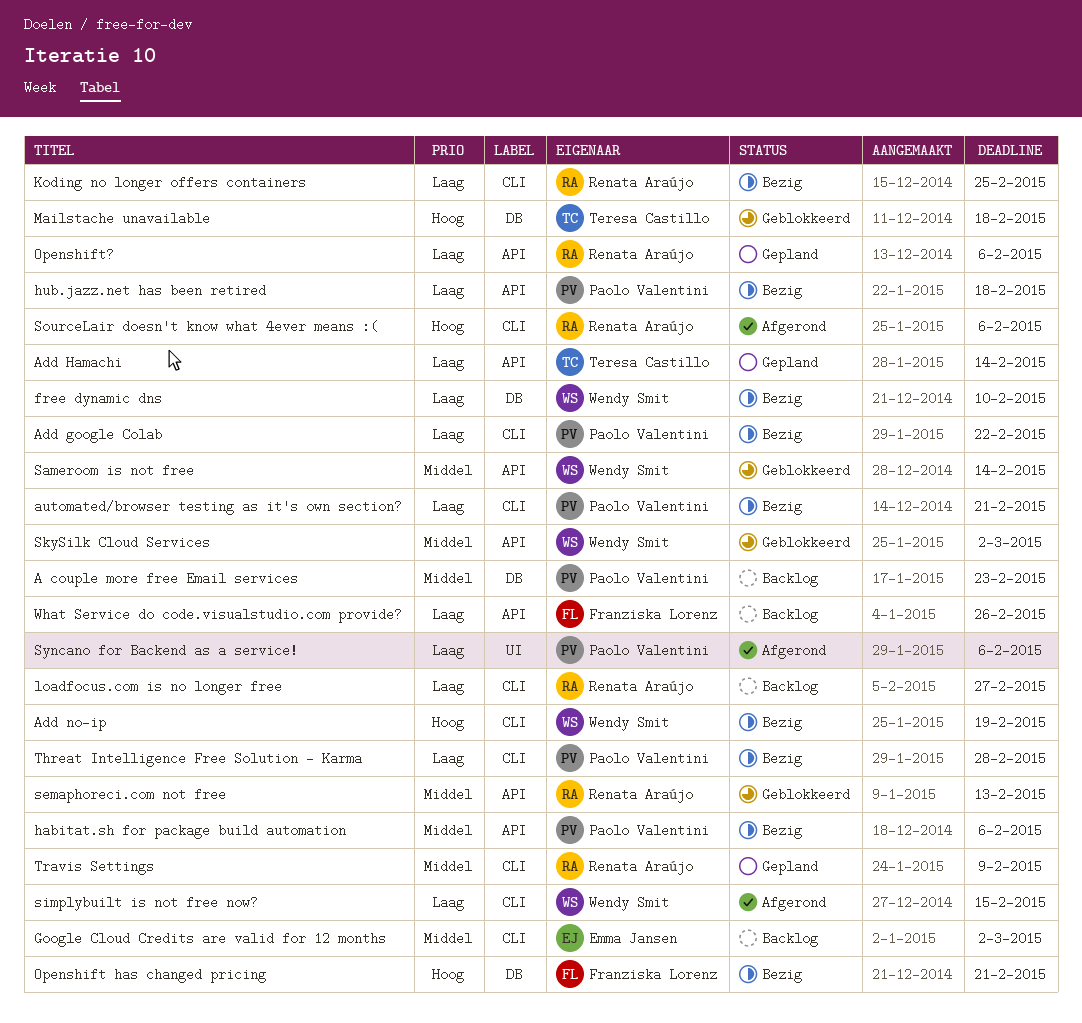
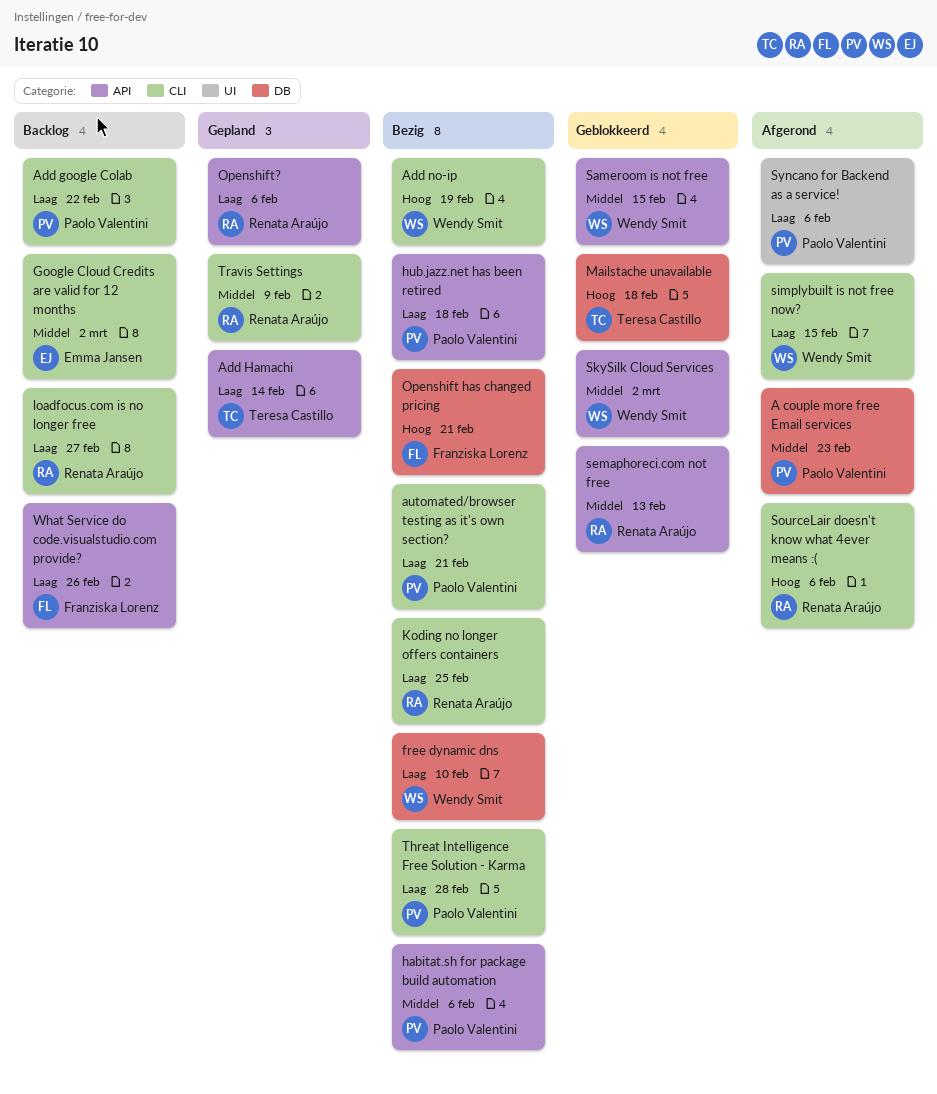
A couple more free Email services, status: Backlog -> Afgerond
Add google Colab, status: Bezig -> Backlog
Sameroom is not free, due: Feb 14 -> Feb 15

